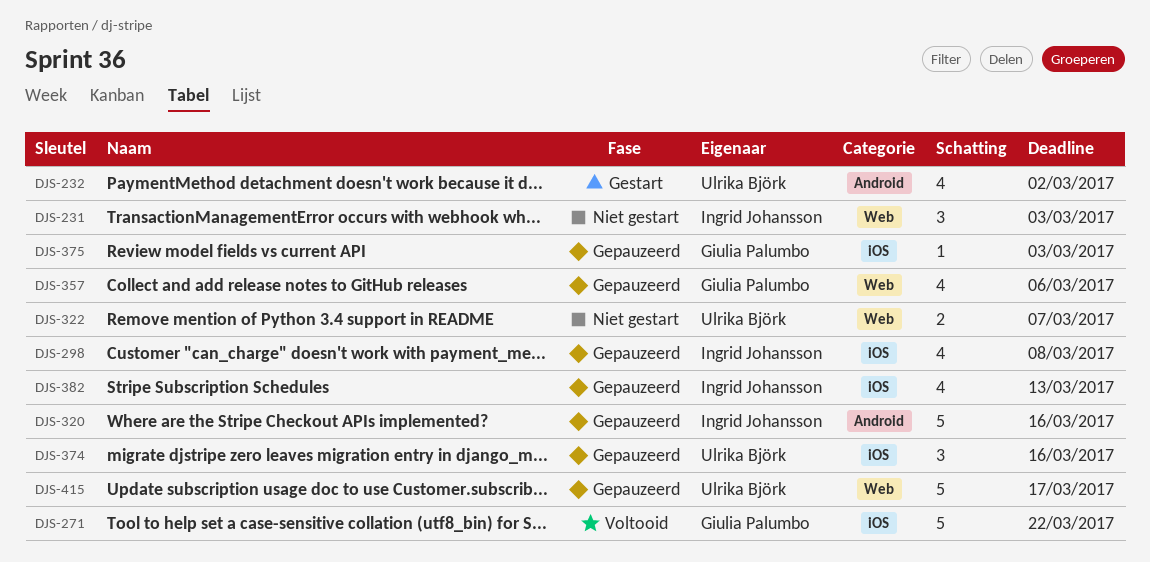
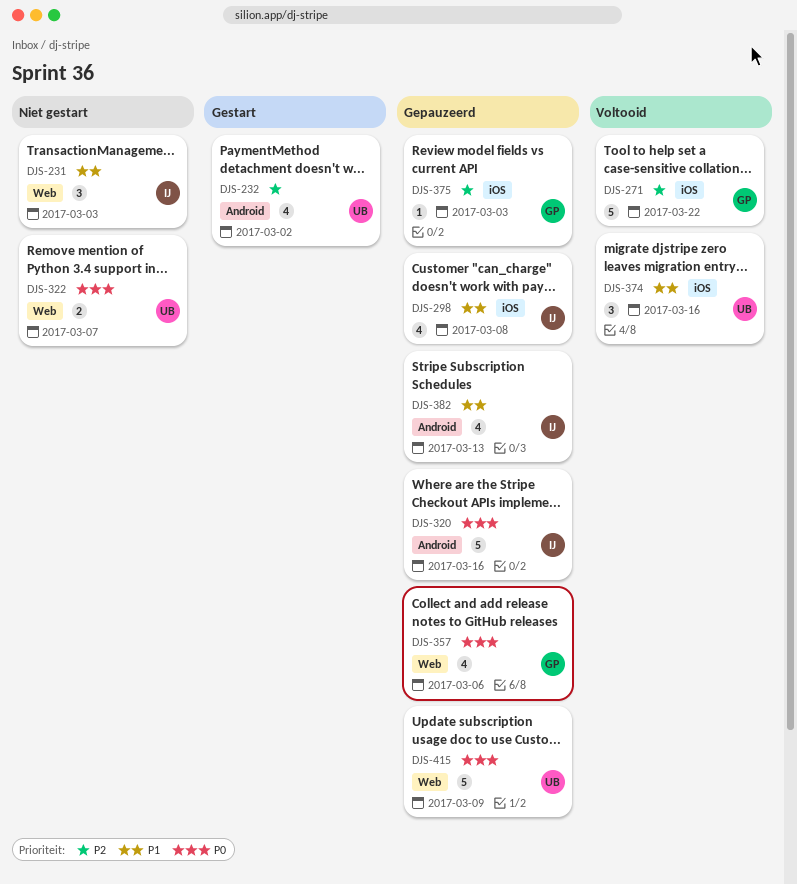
DJS-374, status: Gepauzeerd -> Voltooid
DJS-382, label: iOS -> Android
DJS-415, due: Mar 17 -> Mar 9

